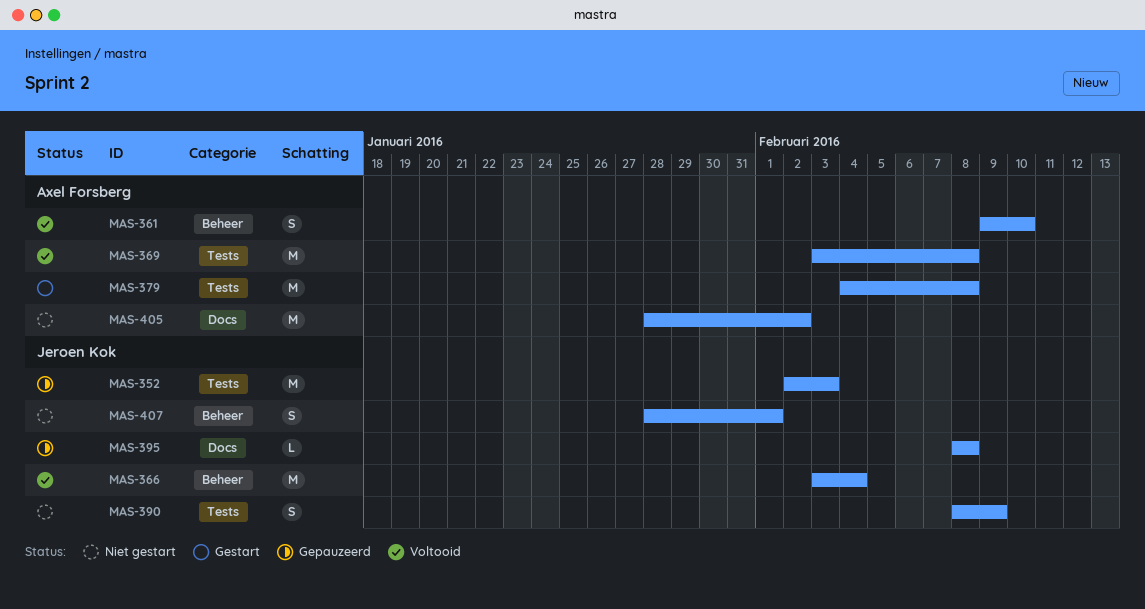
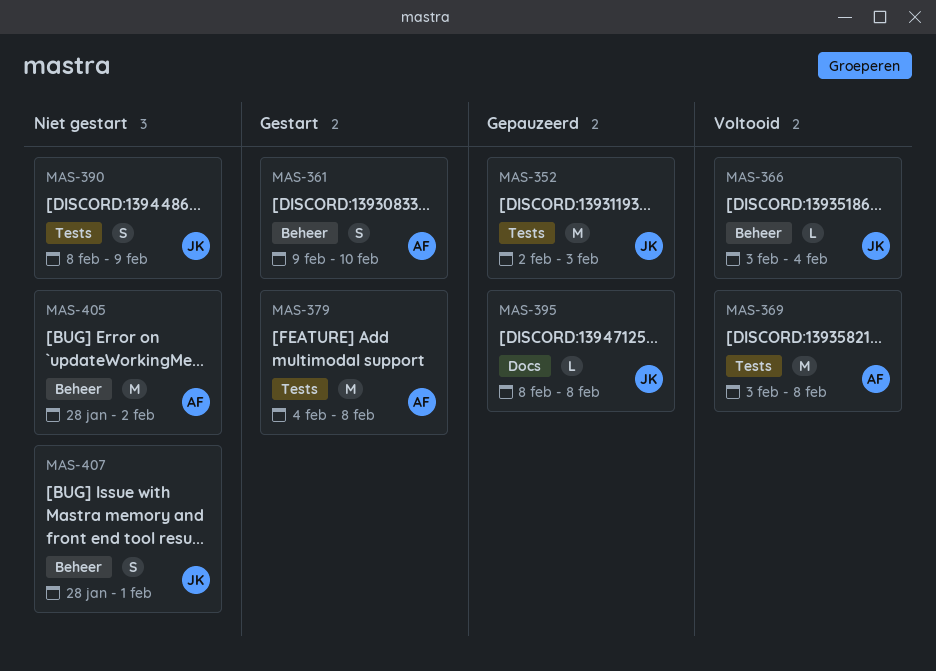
MAS-361, status: Voltooid -> Gestart
MAS-366, estimate: M -> L
MAS-405, label: Docs -> Beheer

